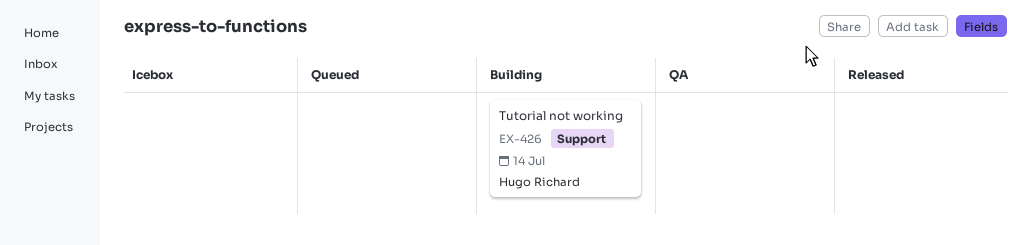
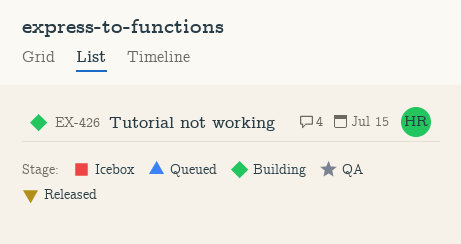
EX-426, due: Jul 14 -> Jul 15

